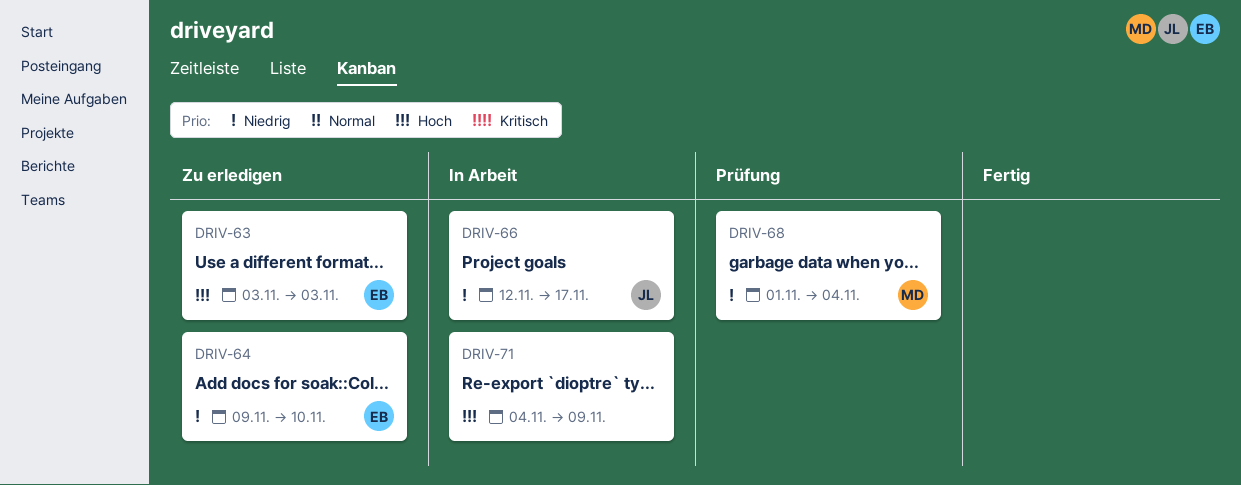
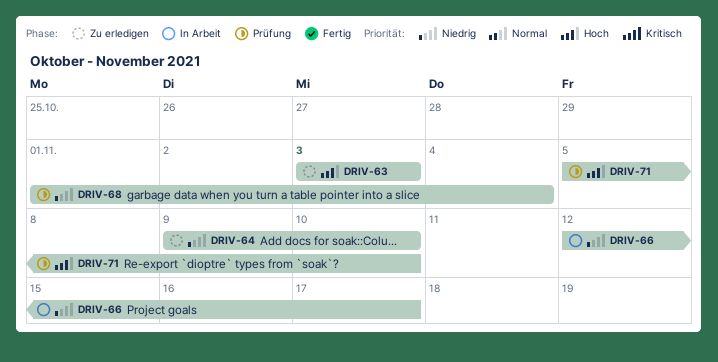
DRIV-71, status: In Arbeit -> Prüfung
DRIV-71, start: Nov 4 -> Nov 5
DRIV-71, due: Nov 9 -> Nov 10

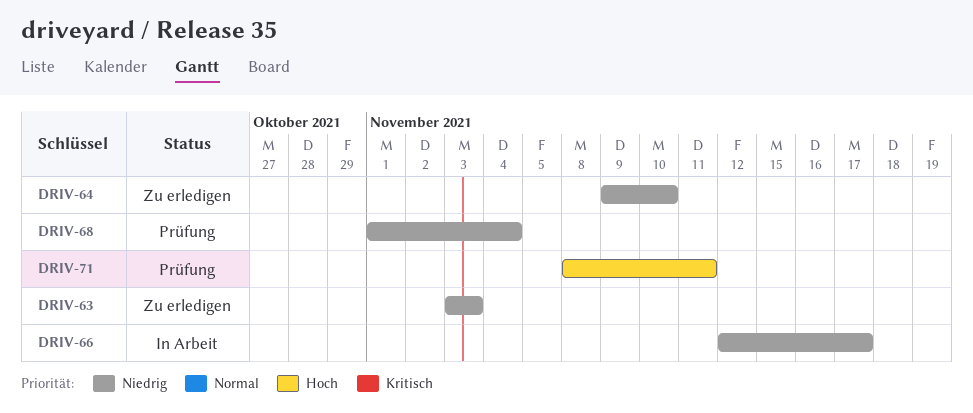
DRIV-63, priority: Hoch -> Niedrig
DRIV-71, start: Nov 5 -> Nov 8
DRIV-71, due: Nov 10 -> Nov 11

